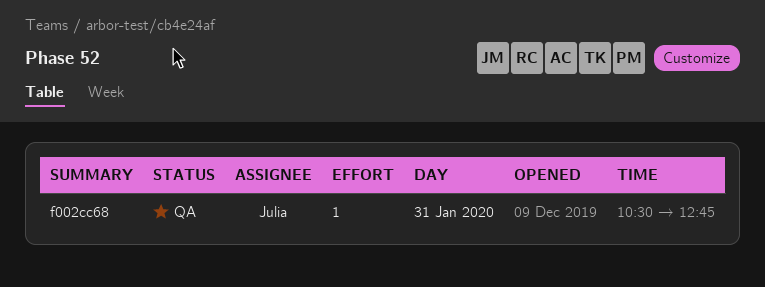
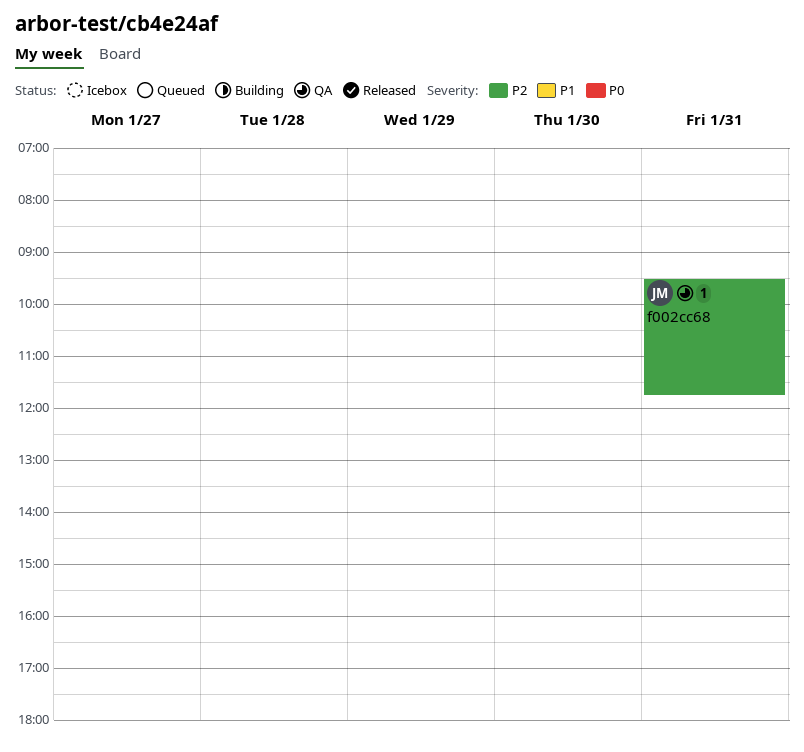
f002cc68, begins: 10:30 -> 09:30
f002cc68, ends: 12:45 -> 11:45

